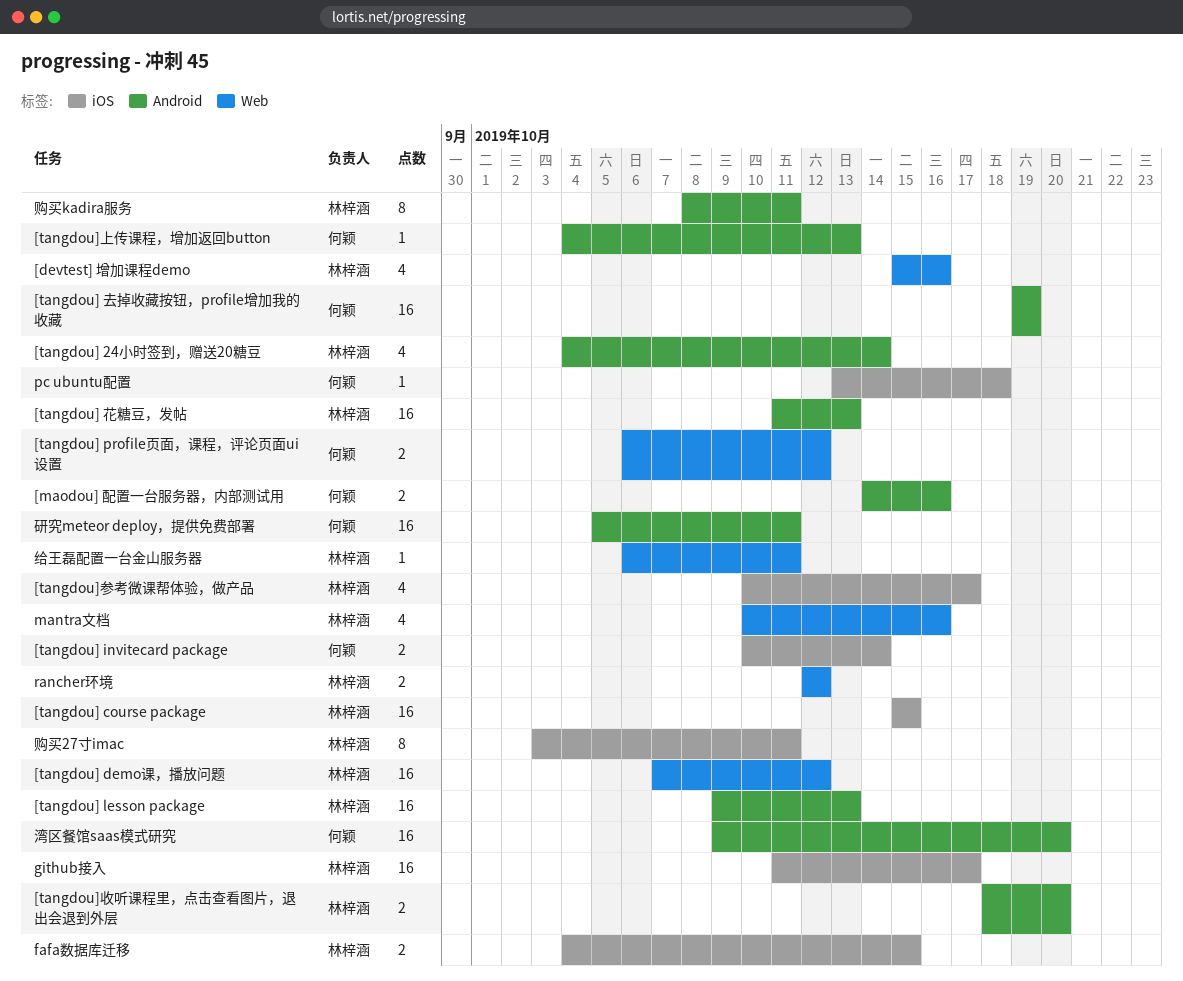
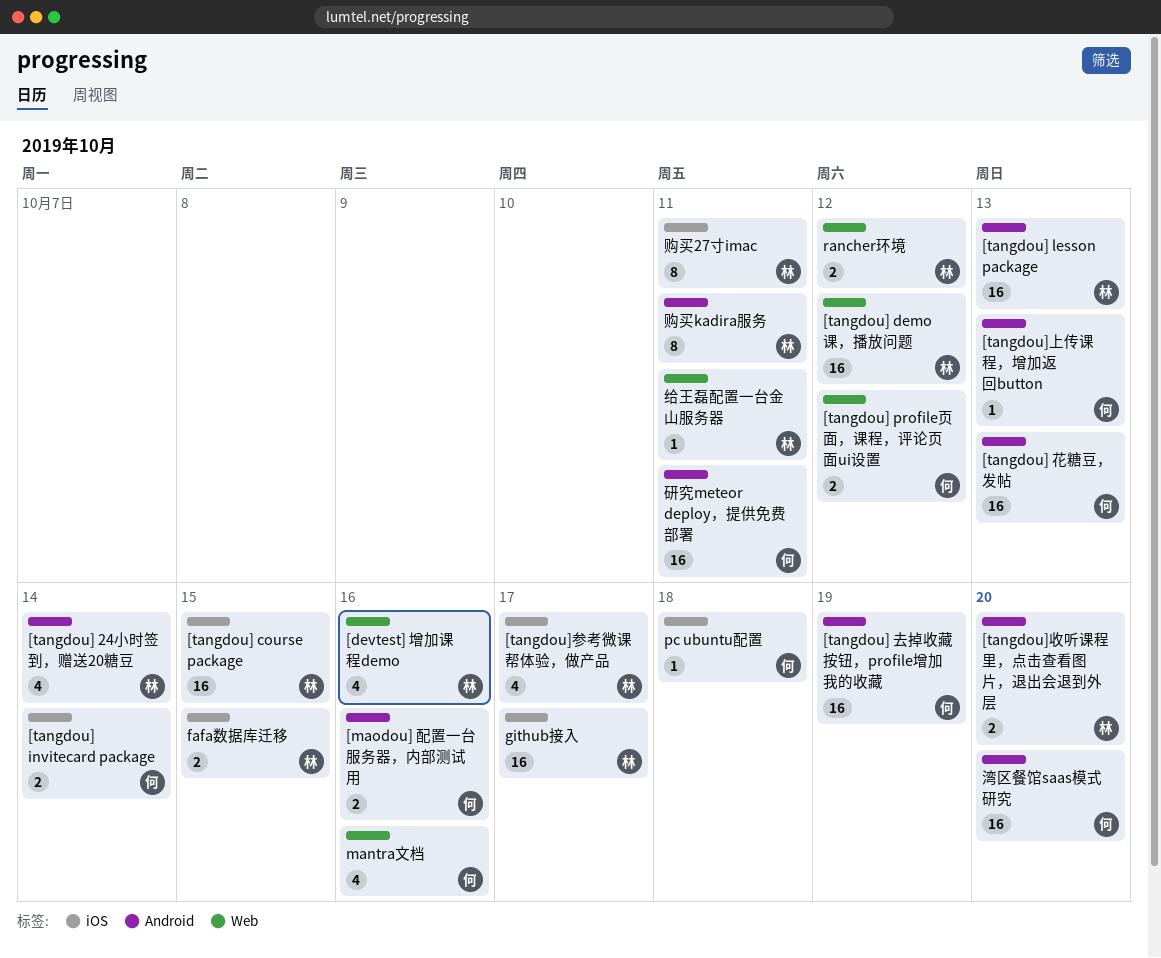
[tangdou] 花糖豆，发帖, owner: 林梓涵 -> 何颖
mantra文档, owner: 林梓涵 -> 何颖

